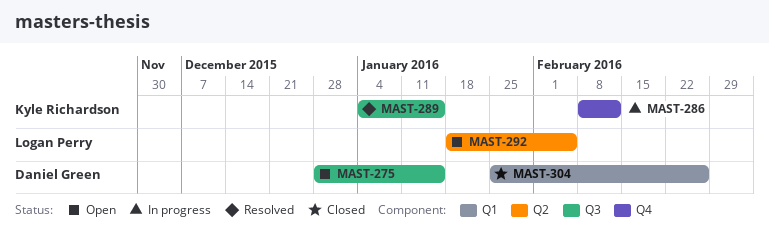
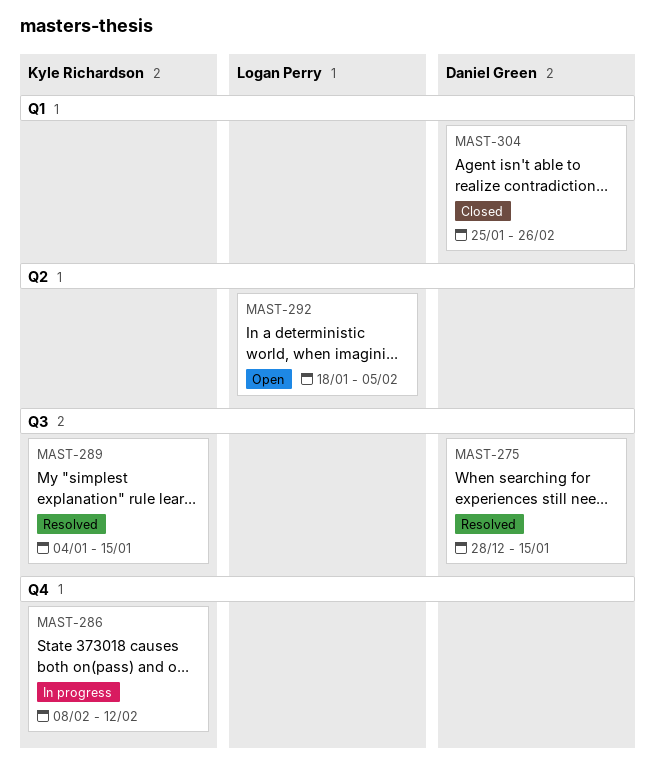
MAST-275, status: Open -> Resolved

